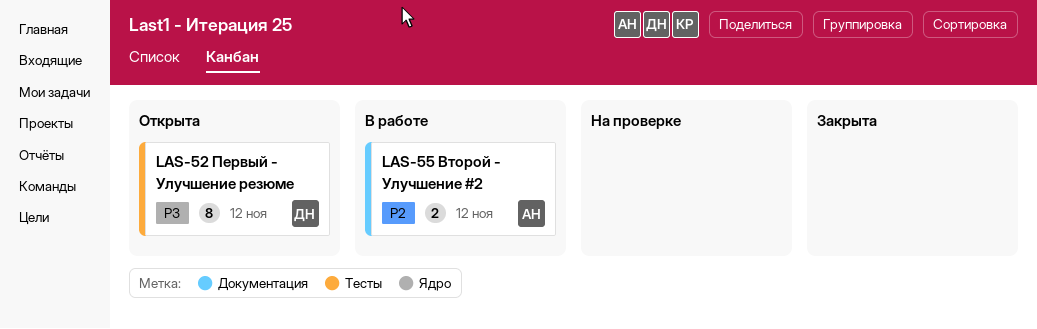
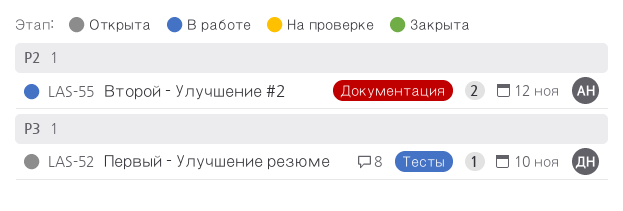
LAS-52, estimate: 8 -> 1
LAS-52, due: Nov 12 -> Nov 10

